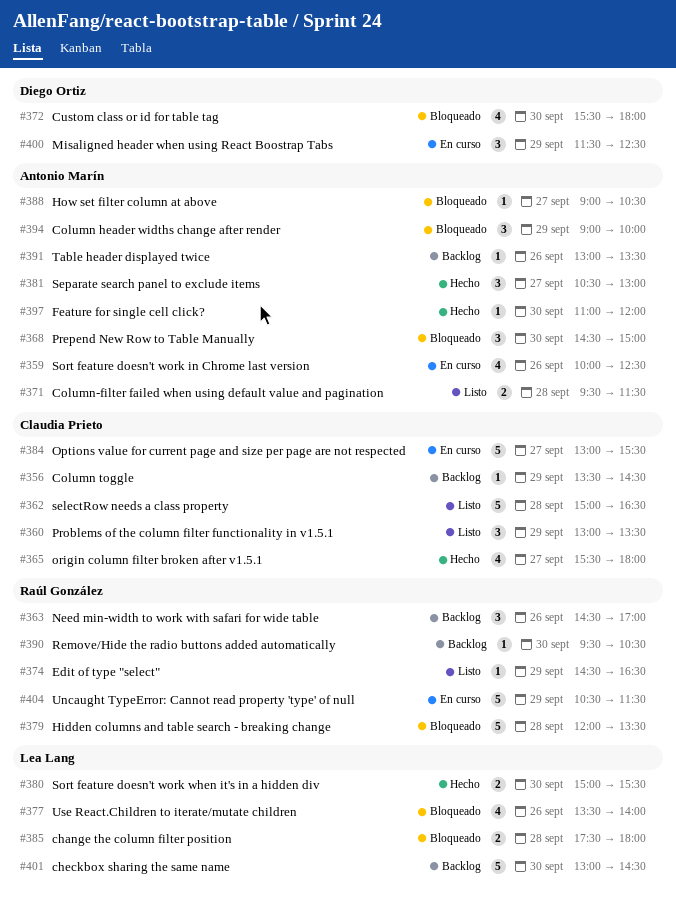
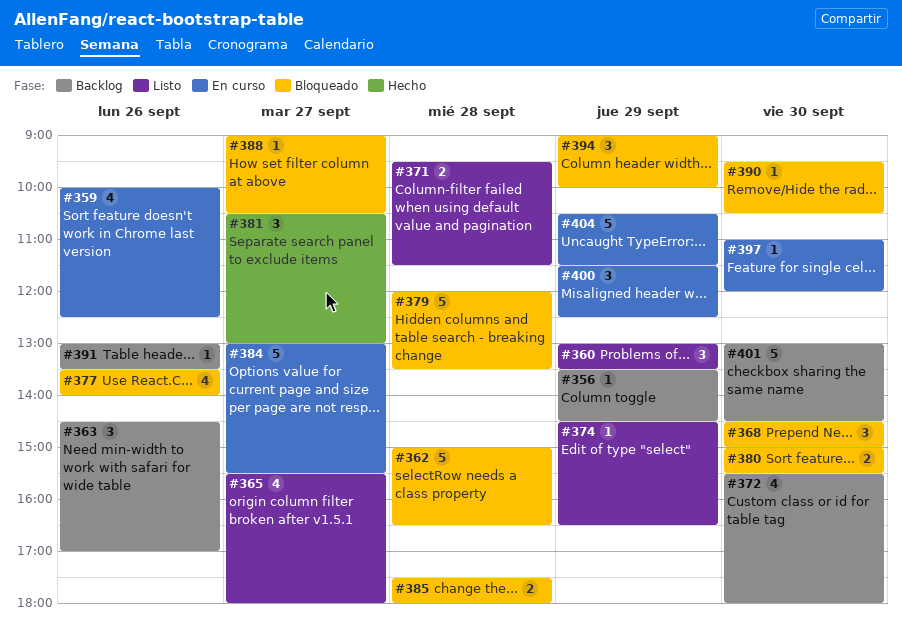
#362, status: Listo -> Bloqueado
#365, status: Hecho -> Listo
#372, status: Bloqueado -> Backlog
#380, status: Hecho -> Bloqueado
#390, status: Backlog -> Bloqueado
#397, status: Hecho -> En curso

